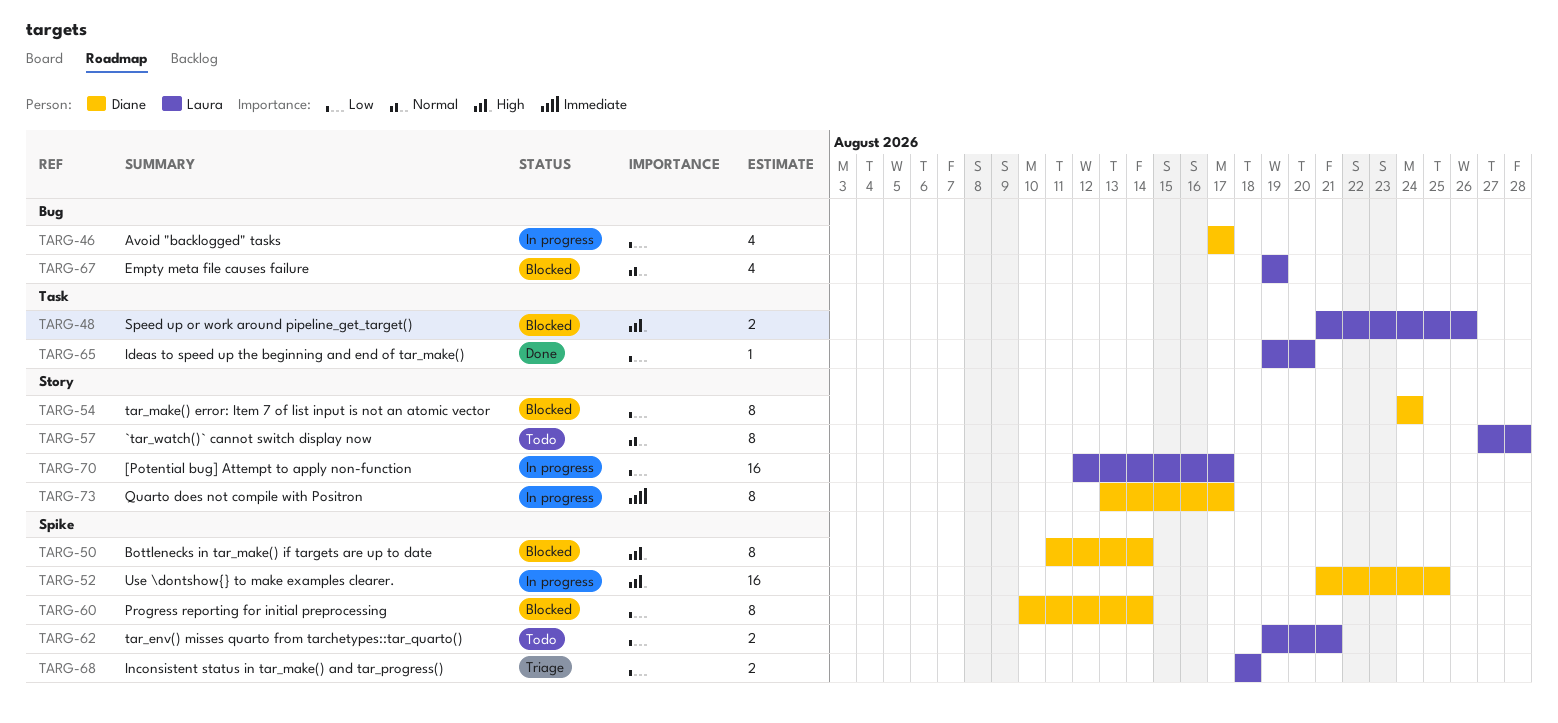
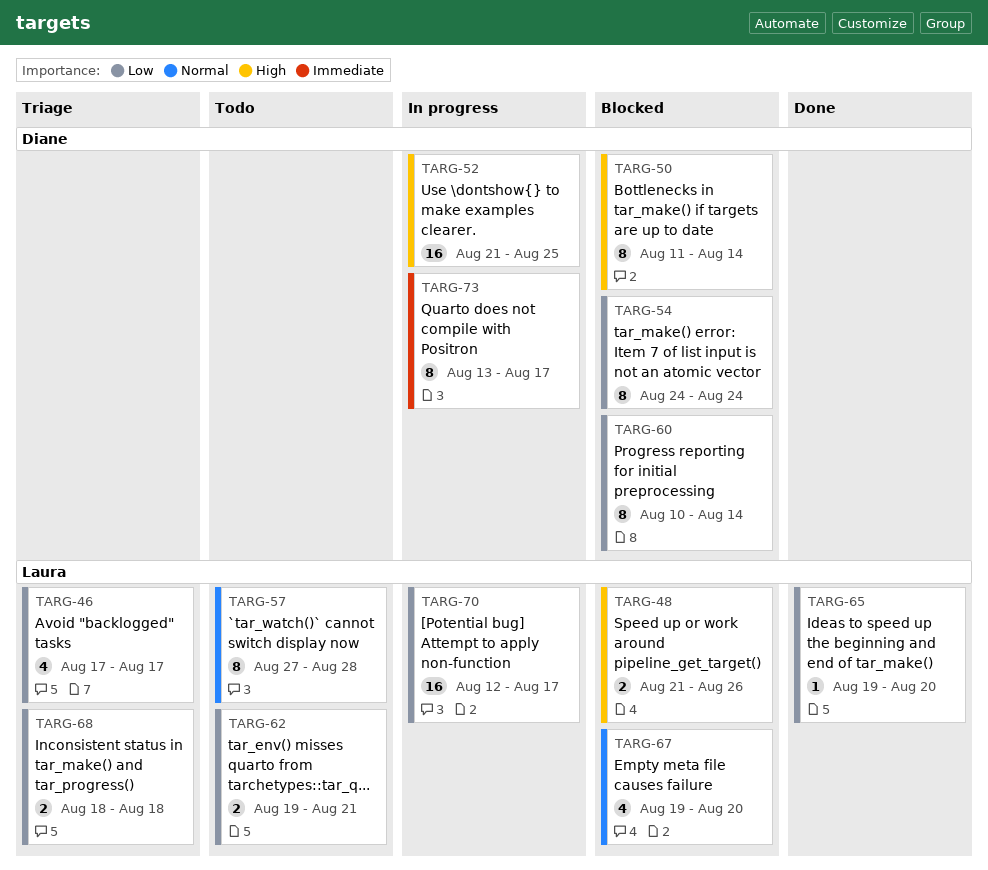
TARG-46, status: In progress -> Triage
TARG-46, owner: Diane -> Laura
TARG-67, due: Aug 19 -> Aug 20

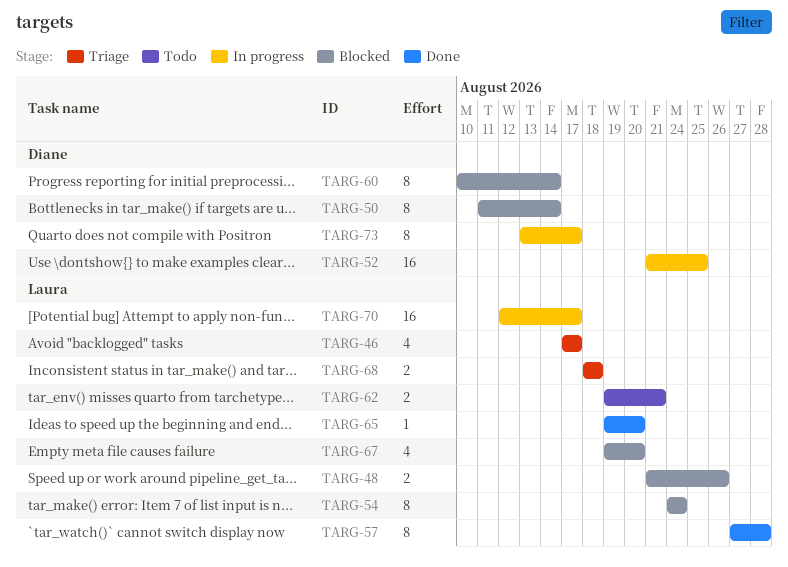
TARG-54, owner: Diane -> Laura
TARG-57, status: Todo -> Done

